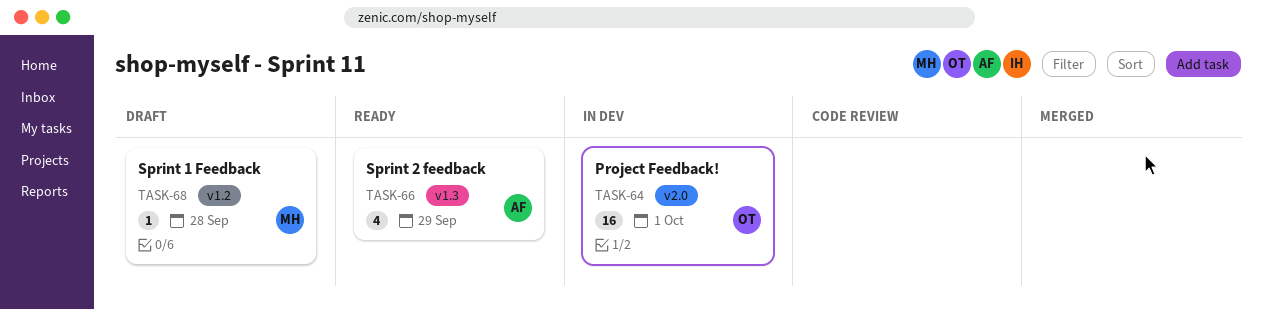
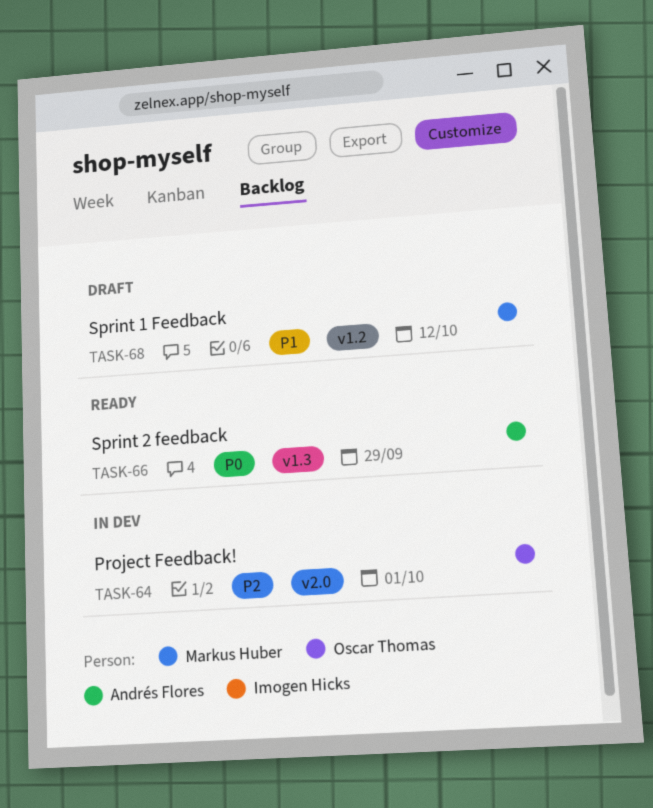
TASK-68, due: Sep 28 -> Oct 12

